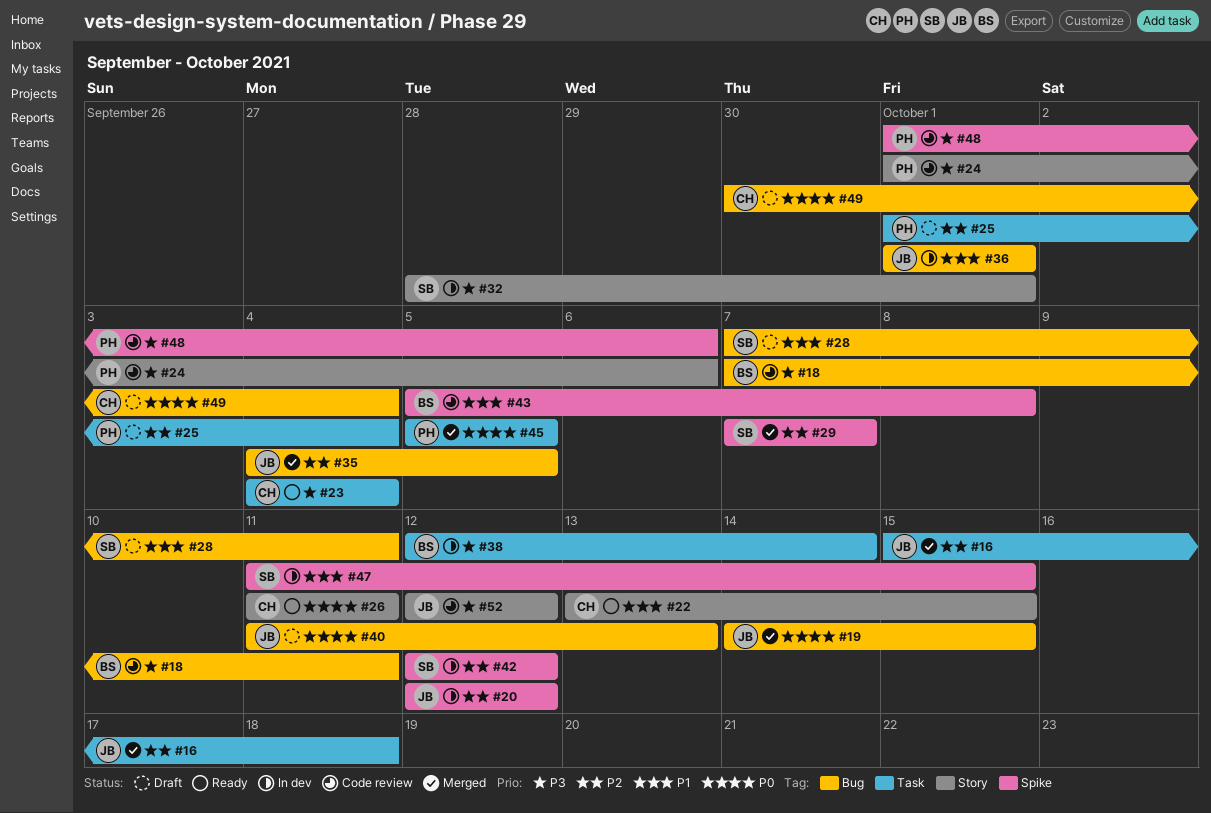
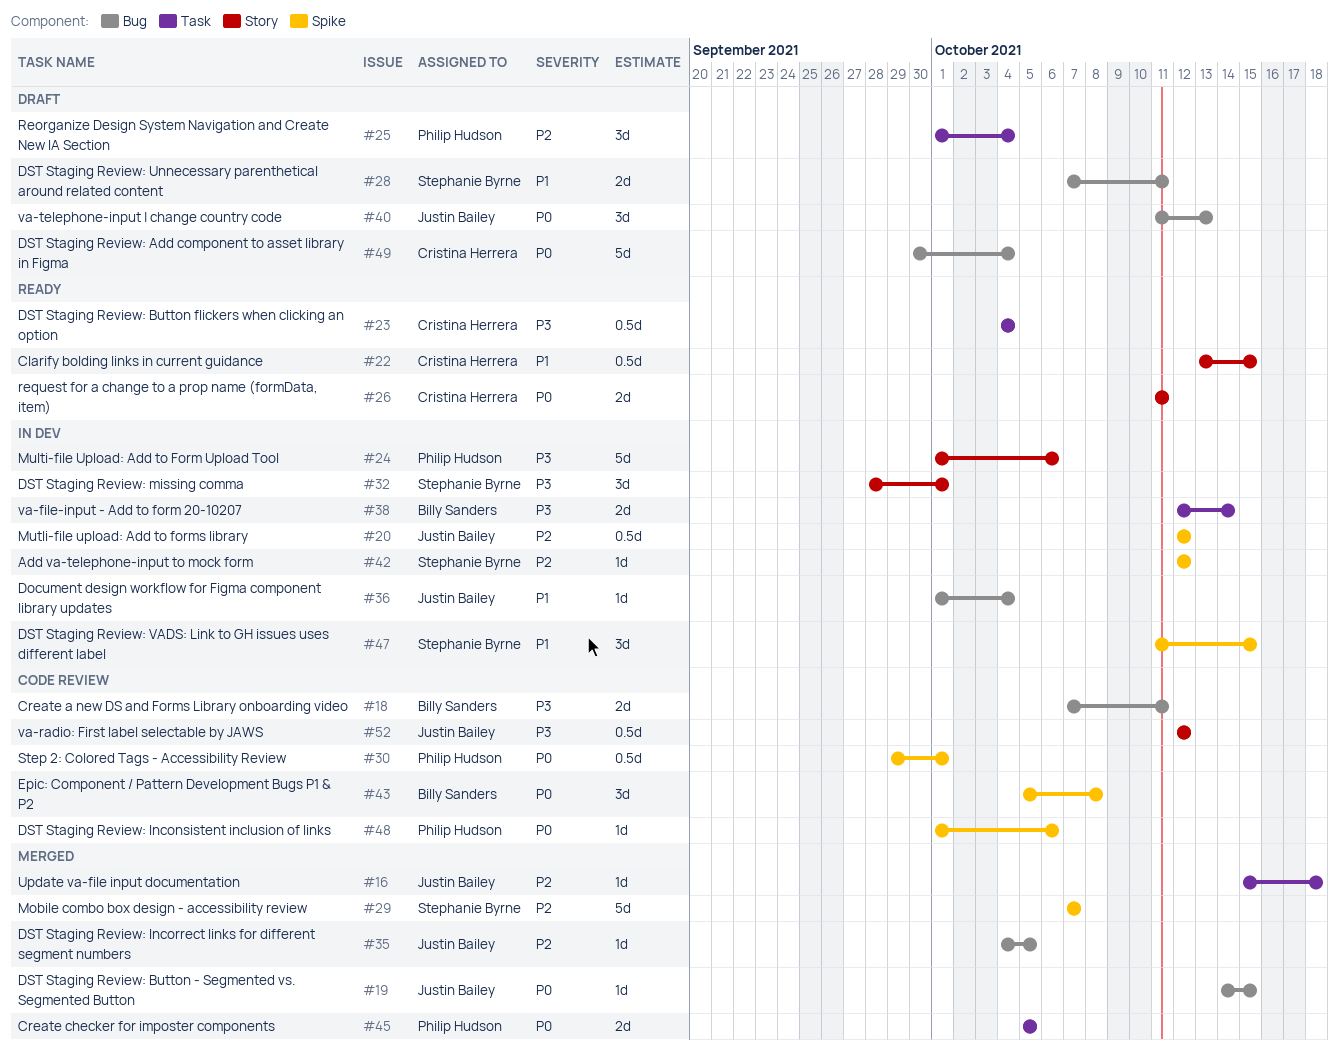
#24, status: Code review -> In dev
#30: none -> present
#36, due: Oct 1 -> Oct 4
#43, priority: P1 -> P0
#48, priority: P3 -> P0

